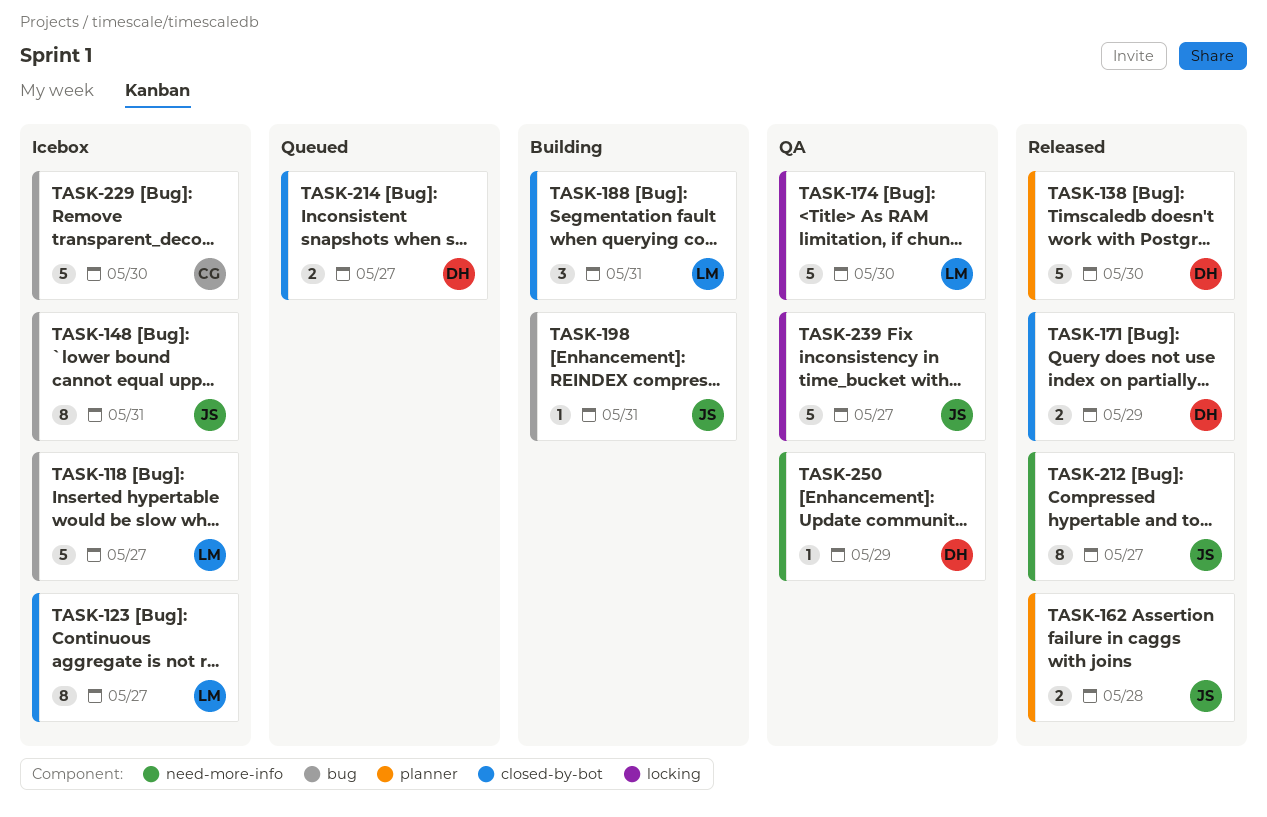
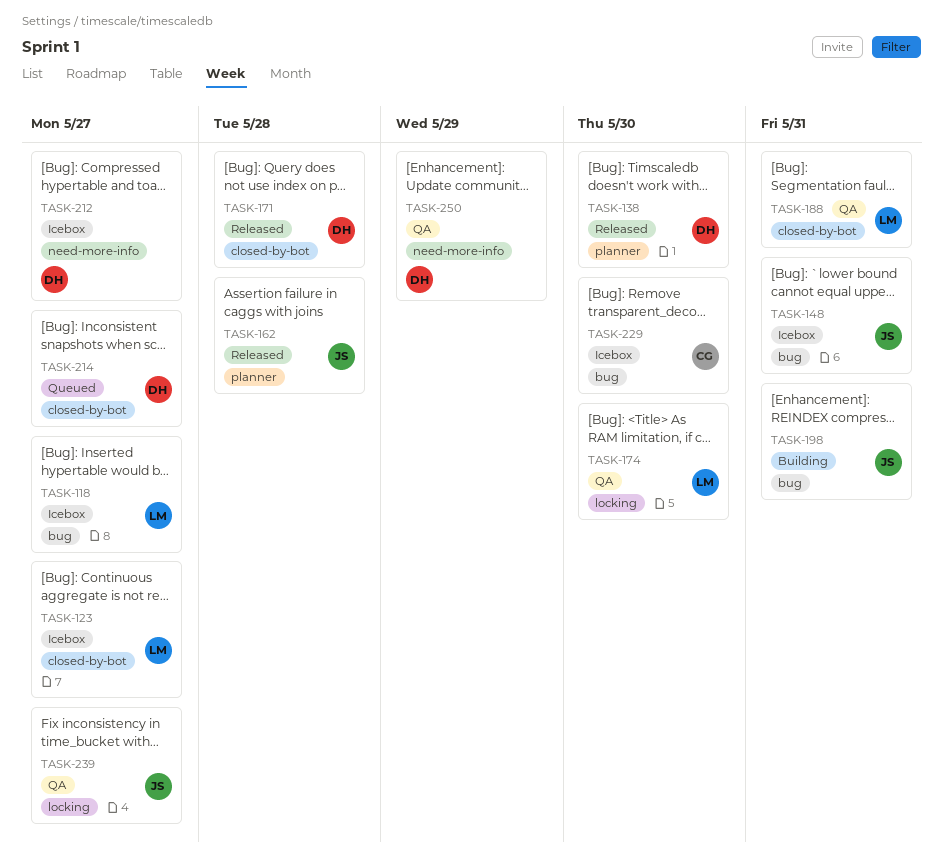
TASK-171, due: May 29 -> May 28
TASK-188, status: Building -> QA
TASK-212, status: Released -> Icebox
TASK-212, owner: JS -> DH

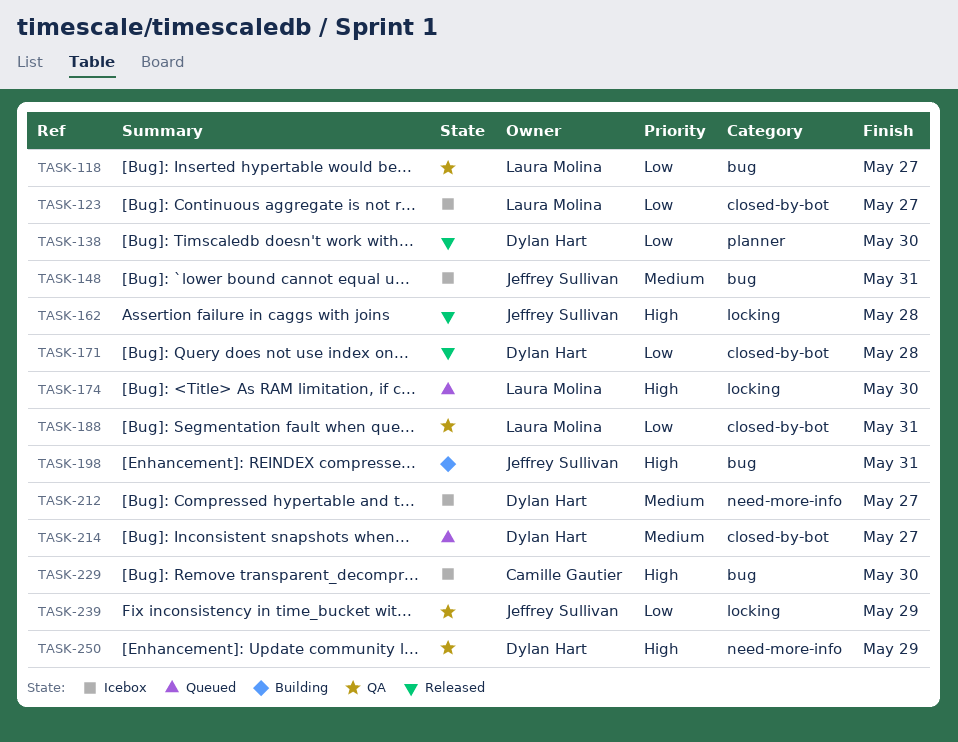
TASK-118, status: Icebox -> QA
TASK-162, label: planner -> locking
TASK-174, status: QA -> Queued
TASK-239, due: May 27 -> May 29

